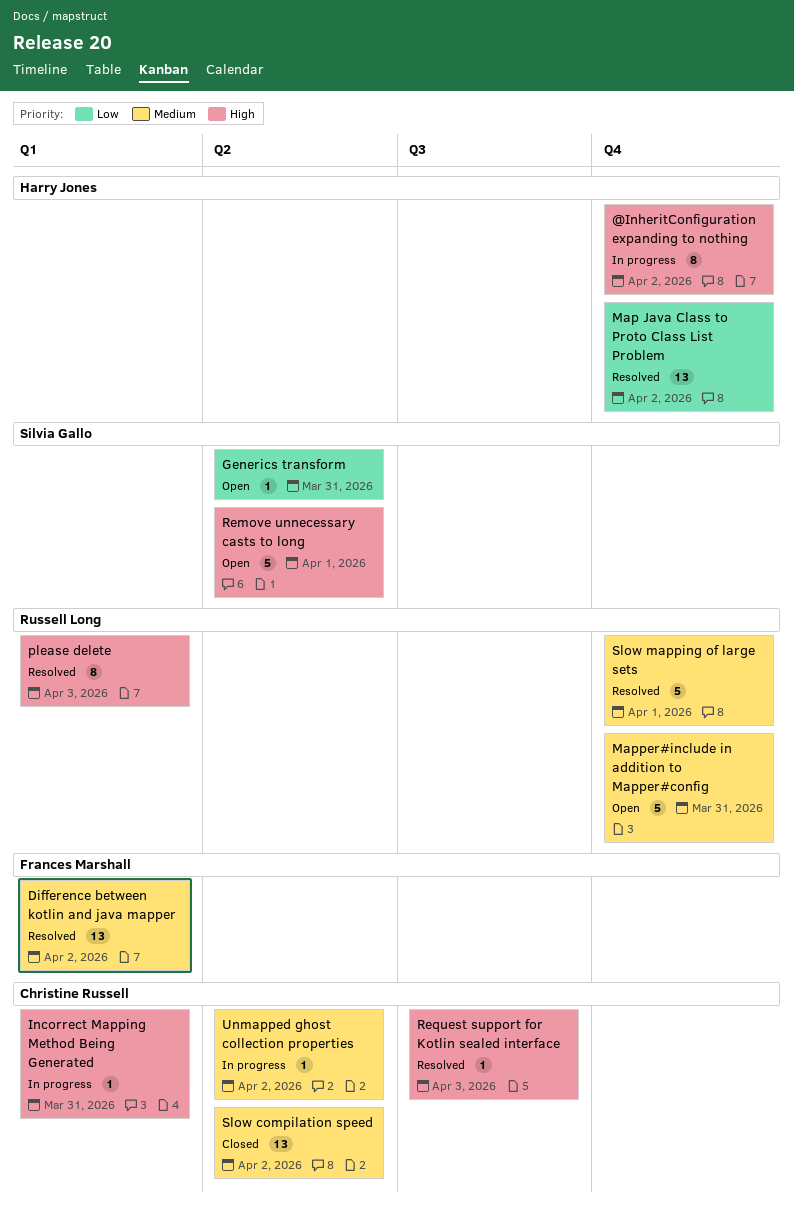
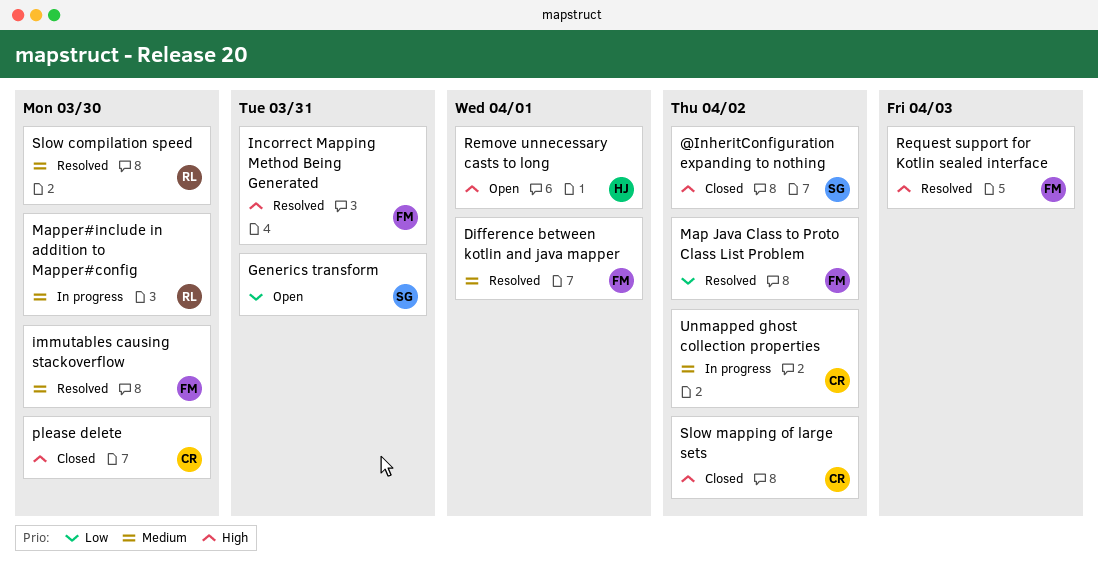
@InheritConfiguration expanding to nothing, status: In progress -> Closed
@InheritConfiguration expanding to nothing, owner: Harry Jones -> Silvia Gallo
Difference between kotlin and java mapper, due: Apr 2 -> Apr 1
immutables causing stackoverflow: none -> present
Incorrect Mapping Method Being Generated, status: In progress -> Resolved
Incorrect Mapping Method Being Generated, owner: Christine Russell -> Frances Marshall
Map Java Class to Proto Class List Problem, owner: Harry Jones -> Frances Marshall
Mapper#include in addition to Mapper#config, status: Open -> In progress
Mapper#include in addition to Mapper#config, due: Mar 31 -> Mar 30
please delete, status: Resolved -> Closed
please delete, owner: Russell Long -> Christine Russell
please delete, due: Apr 3 -> Mar 30
Remove unnecessary casts to long, owner: Silvia Gallo -> Harry Jones
Request support for Kotlin sealed interface, owner: Christine Russell -> Frances Marshall
Slow compilation speed, status: Closed -> Resolved
Slow compilation speed, owner: Christine Russell -> Russell Long
Slow compilation speed, due: Apr 2 -> Mar 30
Slow mapping of large sets, status: Resolved -> Closed
Slow mapping of large sets, owner: Russell Long -> Christine Russell
Slow mapping of large sets, priority: Medium -> High
Slow mapping of large sets, due: Apr 1 -> Apr 2

